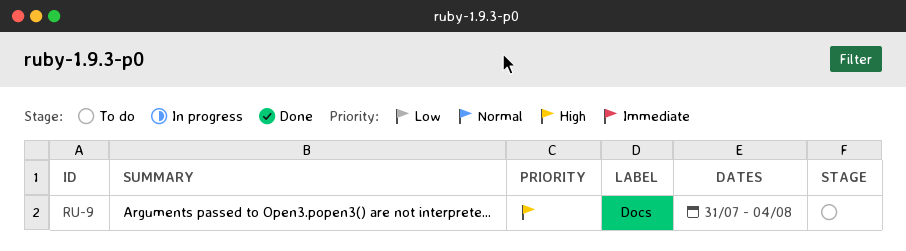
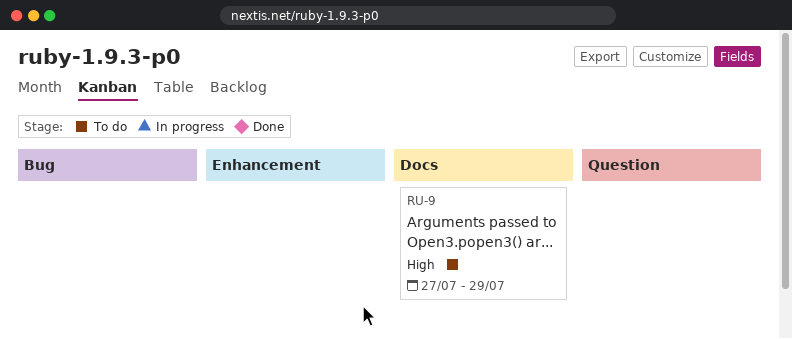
RU-9, start: Jul 31 -> Jul 27
RU-9, due: Aug 4 -> Jul 29

